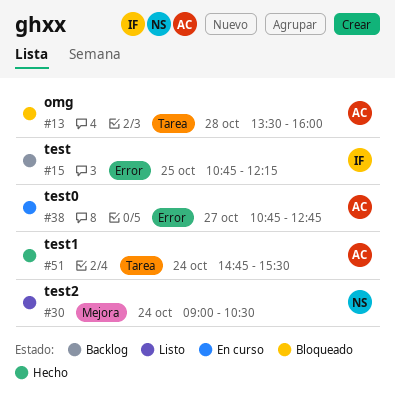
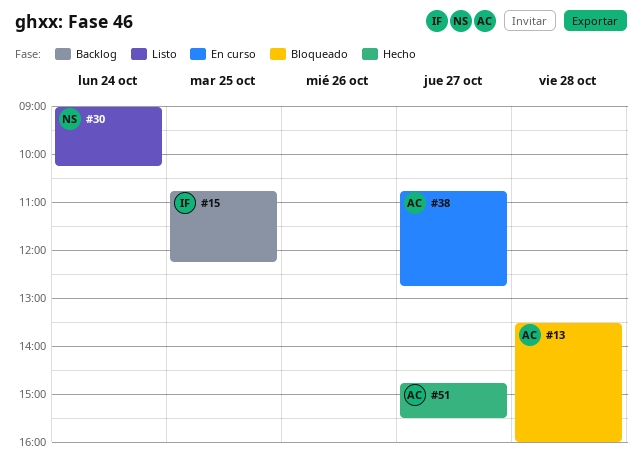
#30, ends: 10:30 -> 10:15
#51, day: Oct 24 -> Oct 27

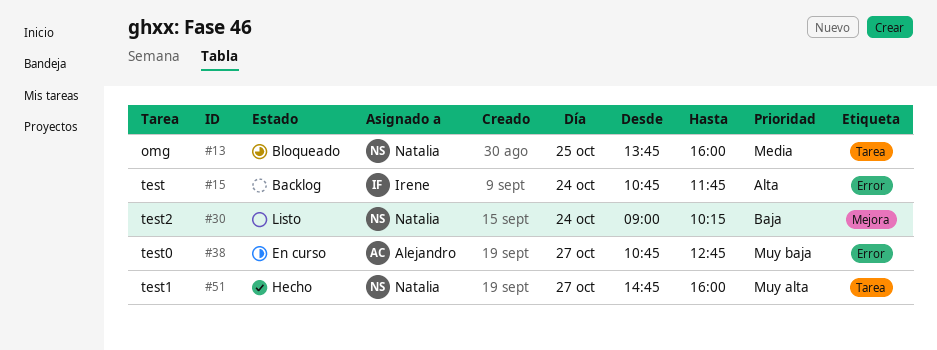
#13, owner: Alejandro -> Natalia
#13, day: Oct 28 -> Oct 25
#13, begins: 13:30 -> 13:45
#15, day: Oct 25 -> Oct 24
#15, ends: 12:15 -> 11:45
#51, owner: Alejandro -> Natalia
#51, ends: 15:30 -> 16:00

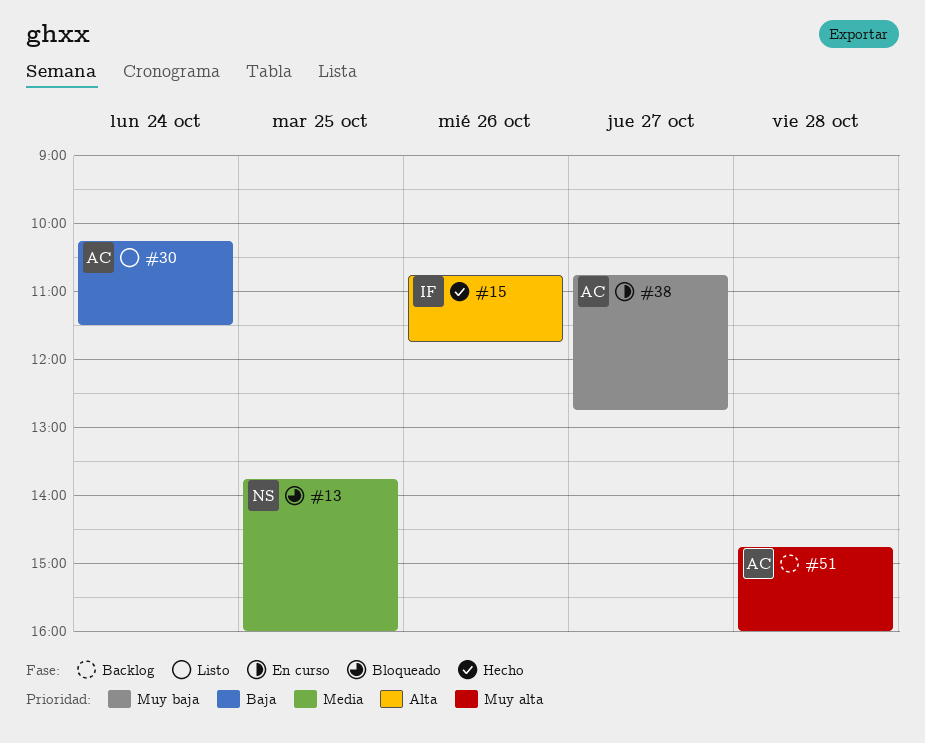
#15, status: Backlog -> Hecho
#15, day: Oct 24 -> Oct 26
#30, owner: Natalia -> Alejandro
#30, begins: 09:00 -> 10:15
#30, ends: 10:15 -> 11:30
#51, status: Hecho -> Backlog
#51, owner: Natalia -> Alejandro
#51, day: Oct 27 -> Oct 28

